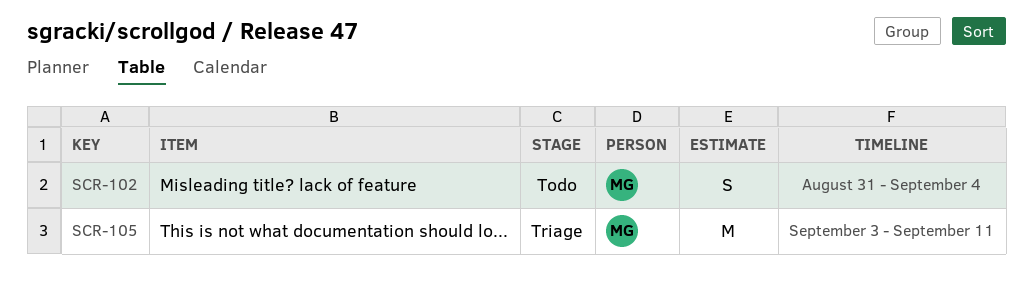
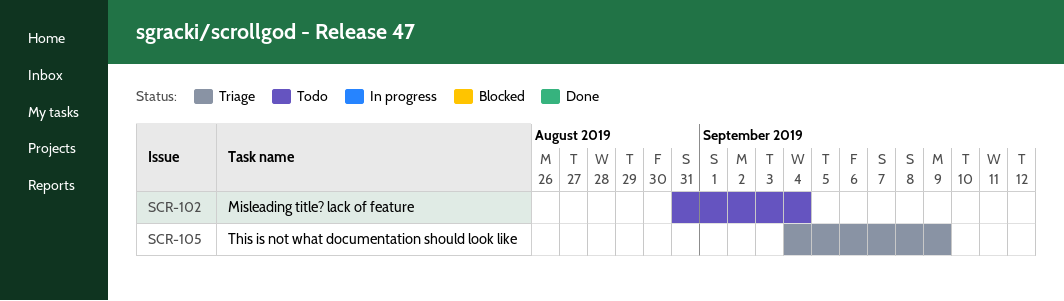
SCR-105, start: Sep 3 -> Sep 4
SCR-105, due: Sep 11 -> Sep 9

